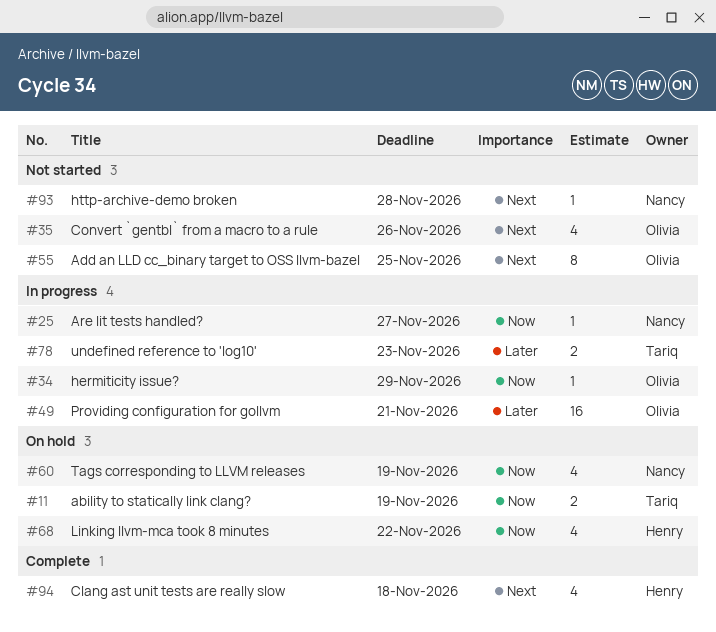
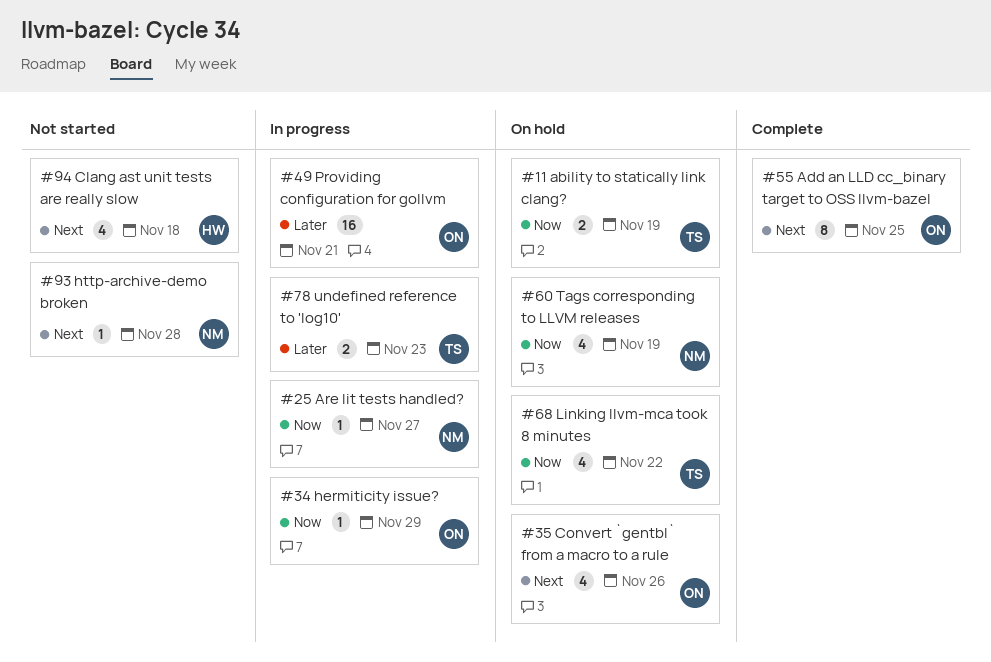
#35, status: Not started -> On hold
#55, status: Not started -> Complete
#68, owner: Henry -> Tariq
#94, status: Complete -> Not started

